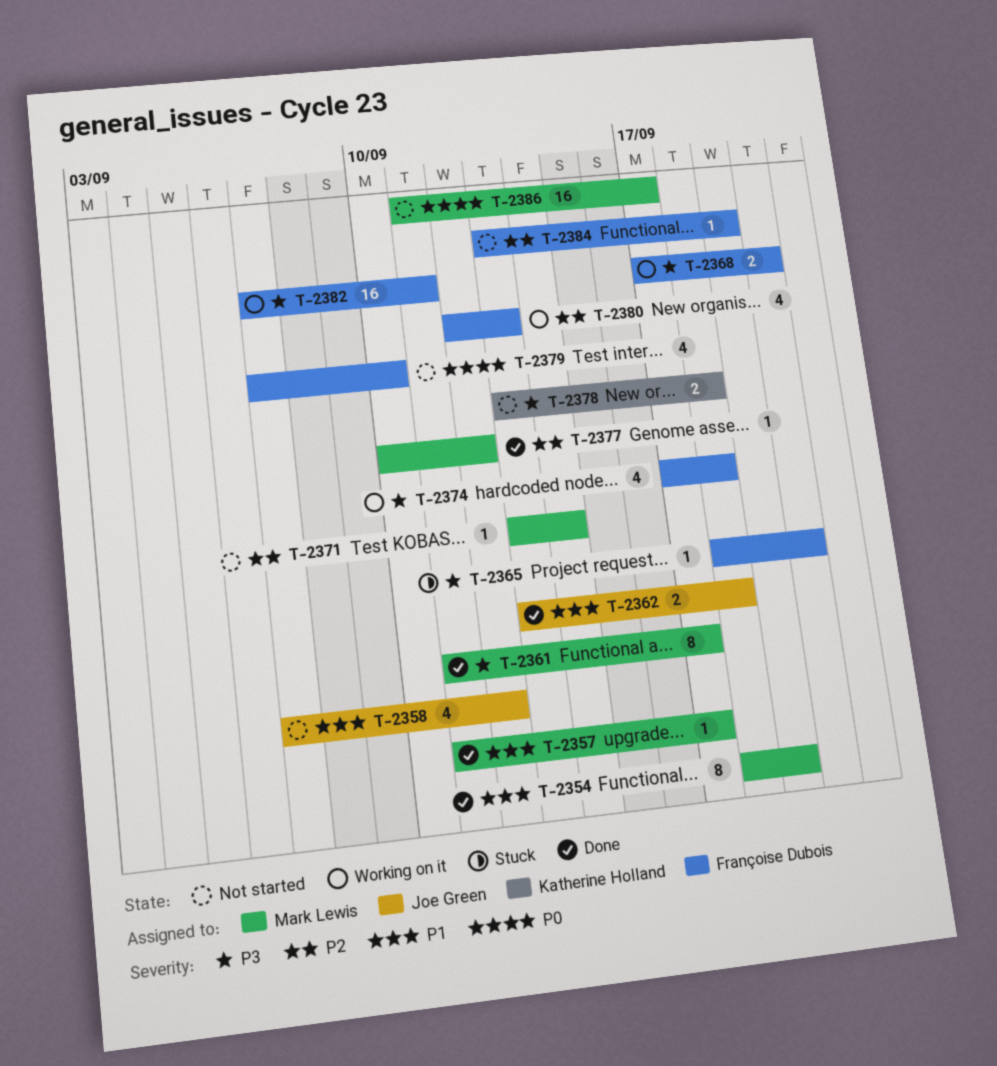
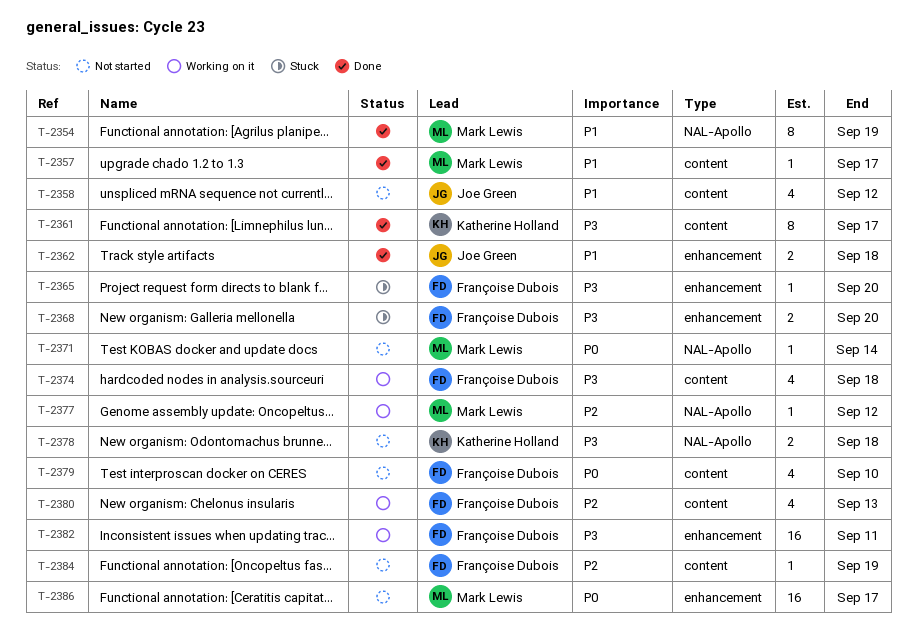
T-2361, owner: Mark Lewis -> Katherine Holland
T-2368, status: Working on it -> Stuck
T-2371, priority: P2 -> P0
T-2377, status: Done -> Working on it

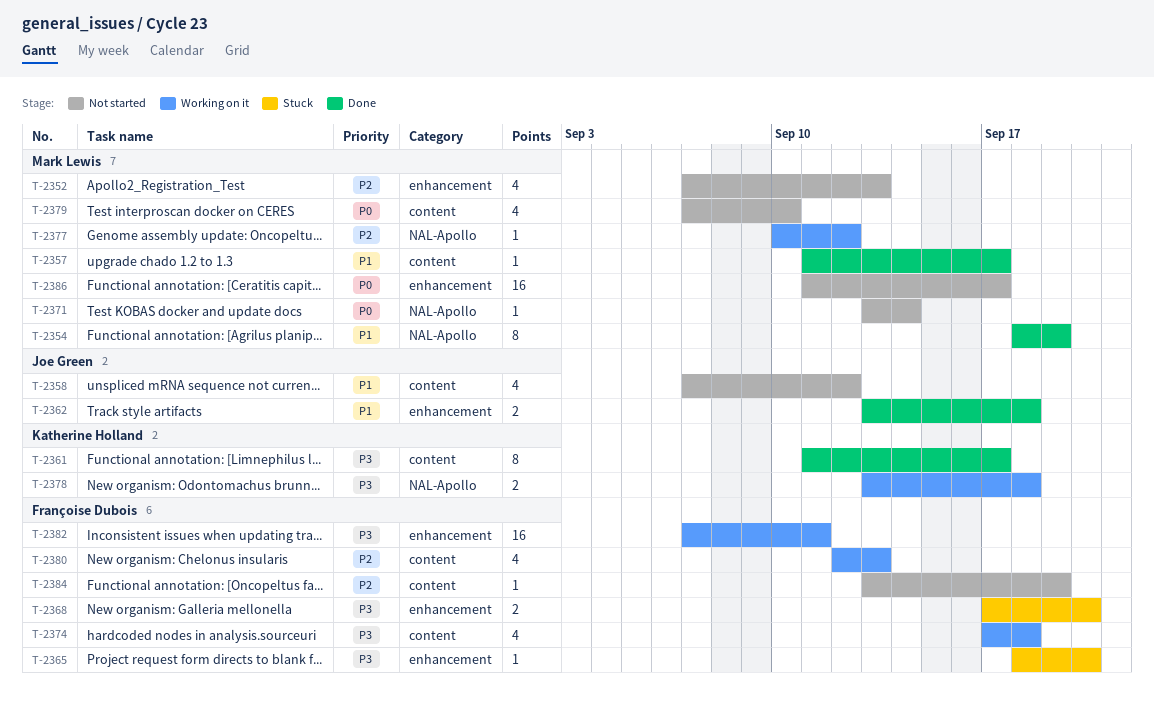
T-2352: none -> present
T-2378, status: Not started -> Working on it
T-2379, owner: Françoise Dubois -> Mark Lewis

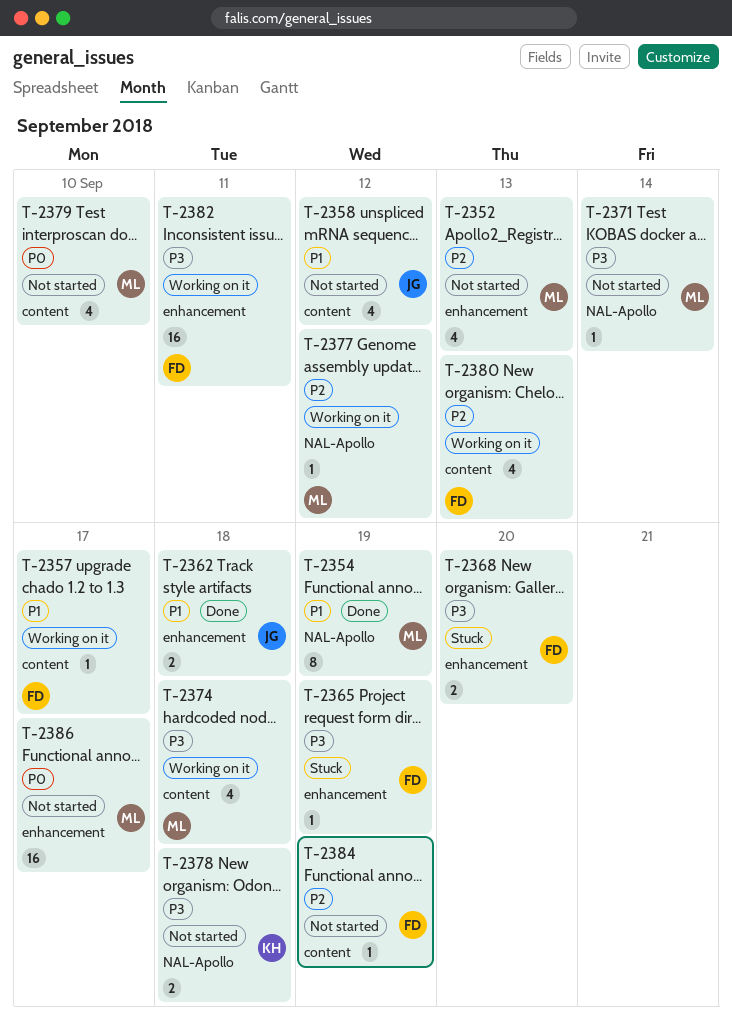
T-2357, status: Done -> Working on it
T-2357, owner: Mark Lewis -> Françoise Dubois
T-2361: present -> none
T-2365, due: Sep 20 -> Sep 19
T-2371, priority: P0 -> P3
T-2374, owner: Françoise Dubois -> Mark Lewis
T-2378, status: Working on it -> Not started

